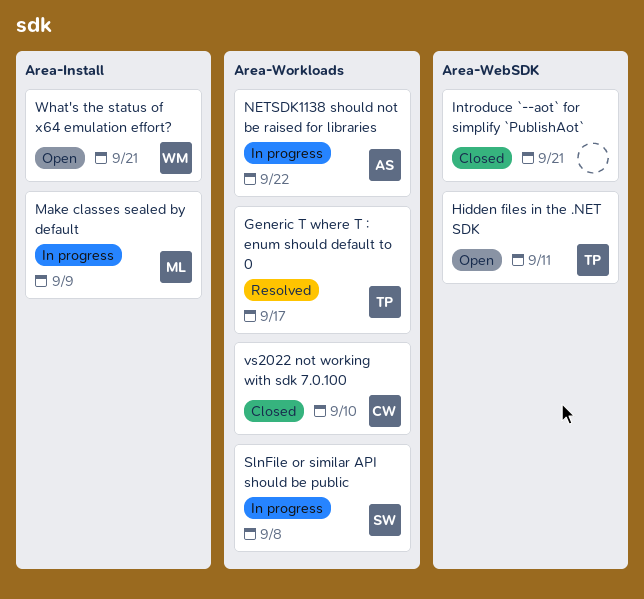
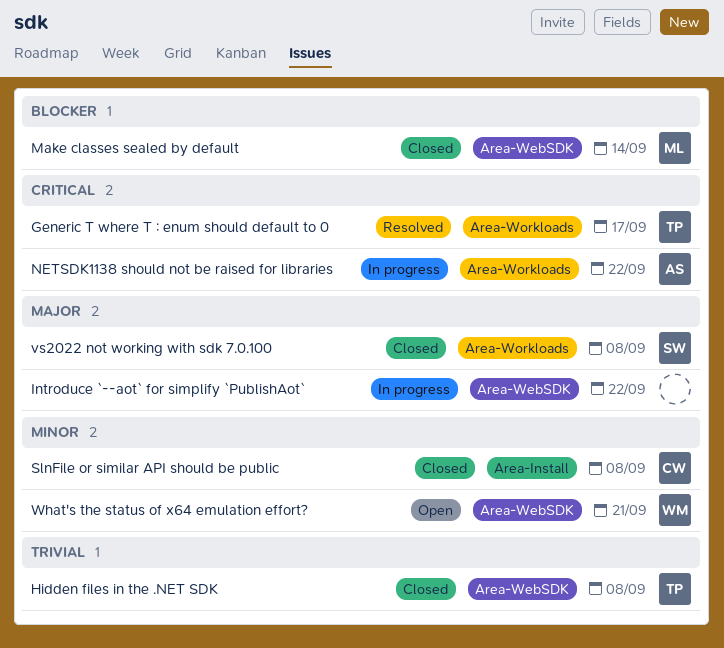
Hidden files in the .NET SDK, status: Open -> Closed
Hidden files in the .NET SDK, due: Sep 11 -> Sep 8
Introduce `--aot` for simplify `PublishAot`, status: Closed -> In progress
Introduce `--aot` for simplify `PublishAot`, due: Sep 21 -> Sep 22
Make classes sealed by default, status: In progress -> Closed
Make classes sealed by default, label: Area-Install -> Area-WebSDK
Make classes sealed by default, due: Sep 9 -> Sep 14
SlnFile or similar API should be public, status: In progress -> Closed
SlnFile or similar API should be public, owner: SW -> CW
SlnFile or similar API should be public, label: Area-Workloads -> Area-Install
vs2022 not working with sdk 7.0.100, owner: CW -> SW
vs2022 not working with sdk 7.0.100, due: Sep 10 -> Sep 8
What's the status of x64 emulation effort?, label: Area-Install -> Area-WebSDK

